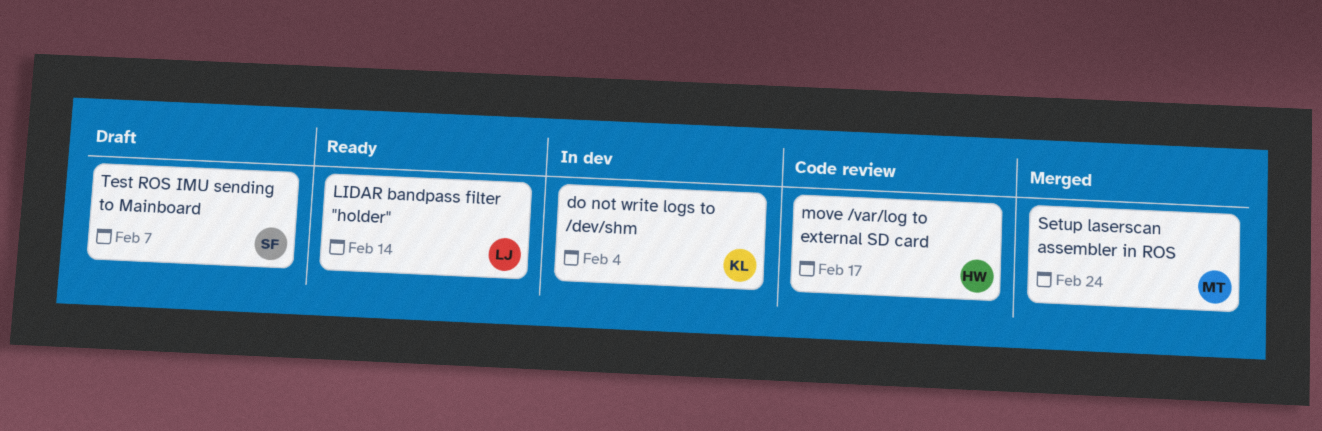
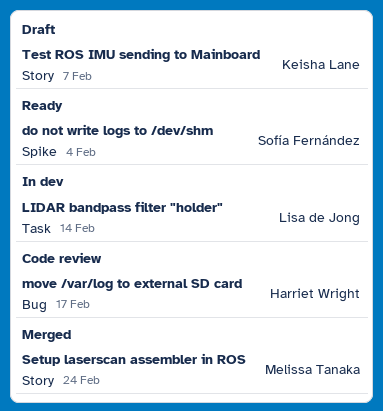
do not write logs to /dev/shm, status: In dev -> Ready
do not write logs to /dev/shm, owner: Keisha Lane -> Sofía Fernández
LIDAR bandpass filter "holder", status: Ready -> In dev
Test ROS IMU sending to Mainboard, owner: Sofía Fernández -> Keisha Lane

